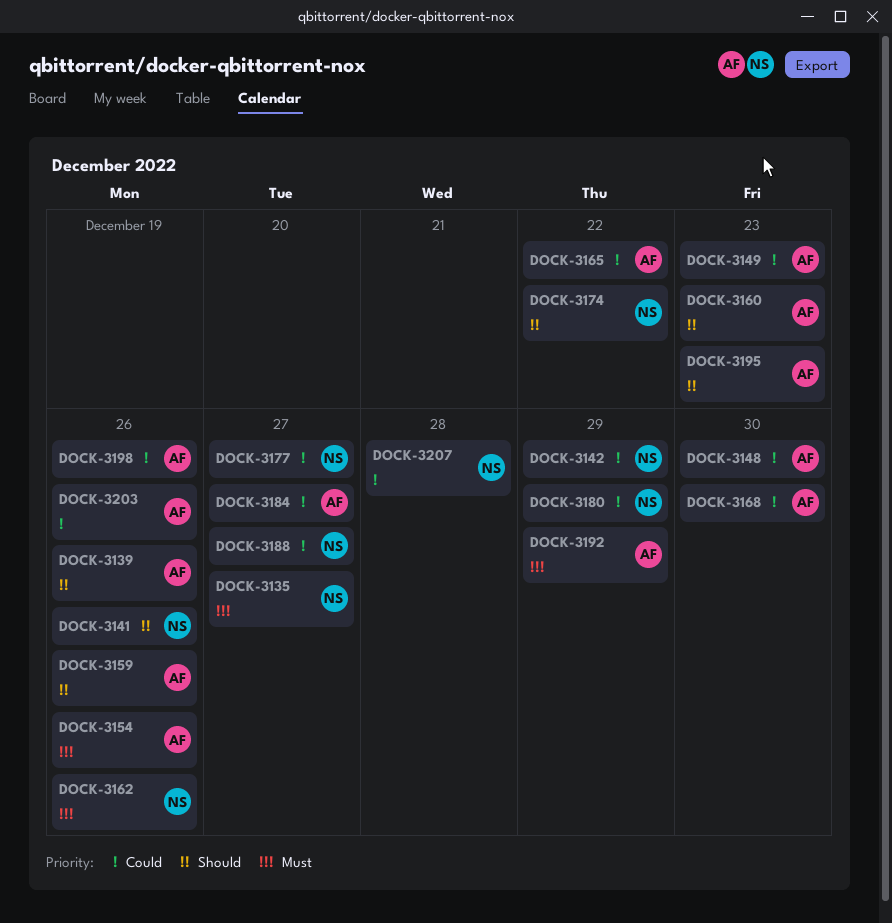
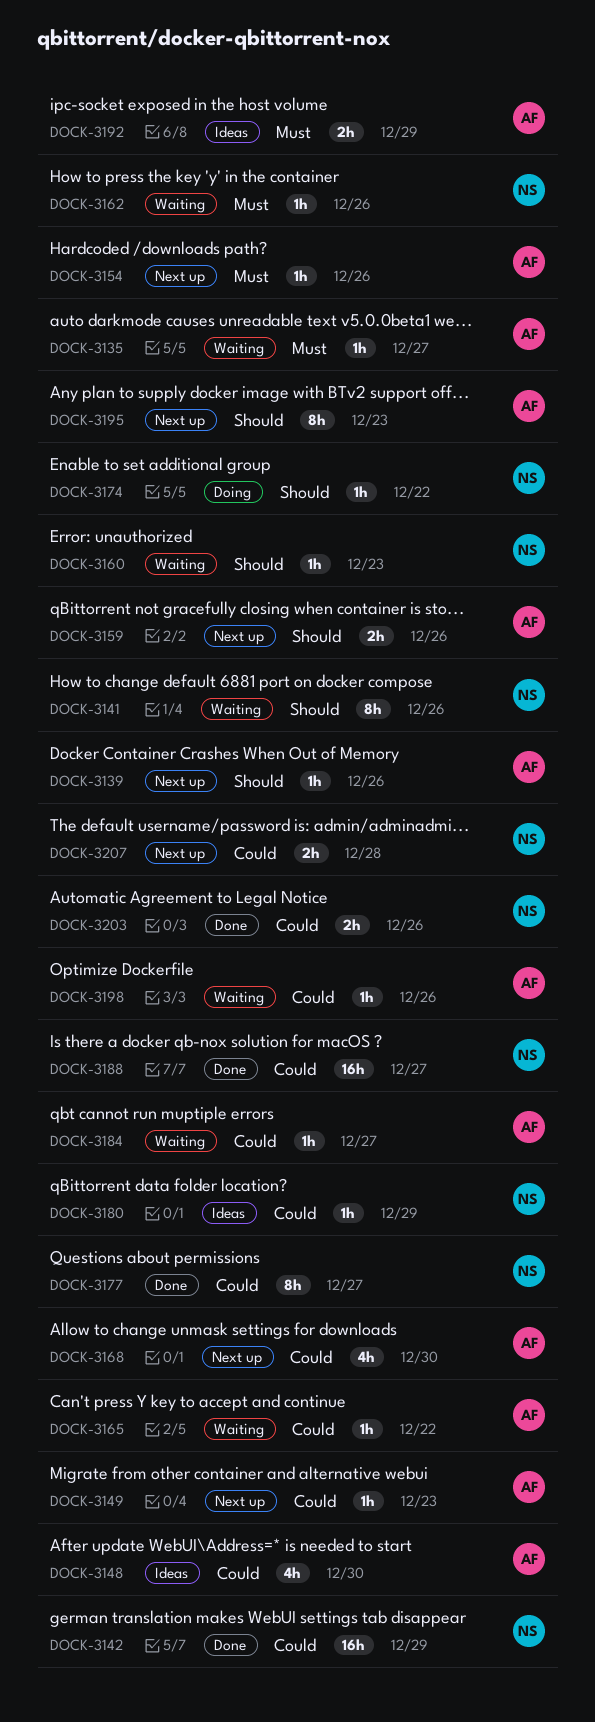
DOCK-3135, owner: NS -> AF
DOCK-3160, owner: AF -> NS
DOCK-3203, owner: AF -> NS

